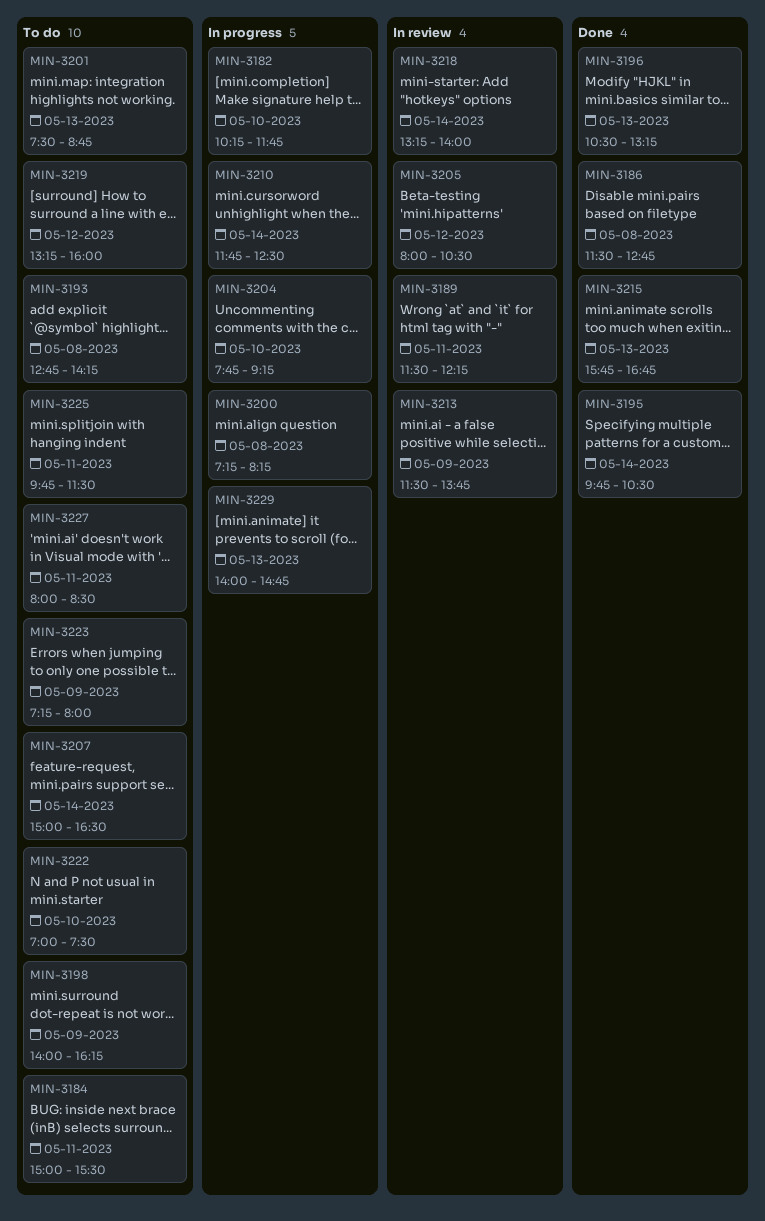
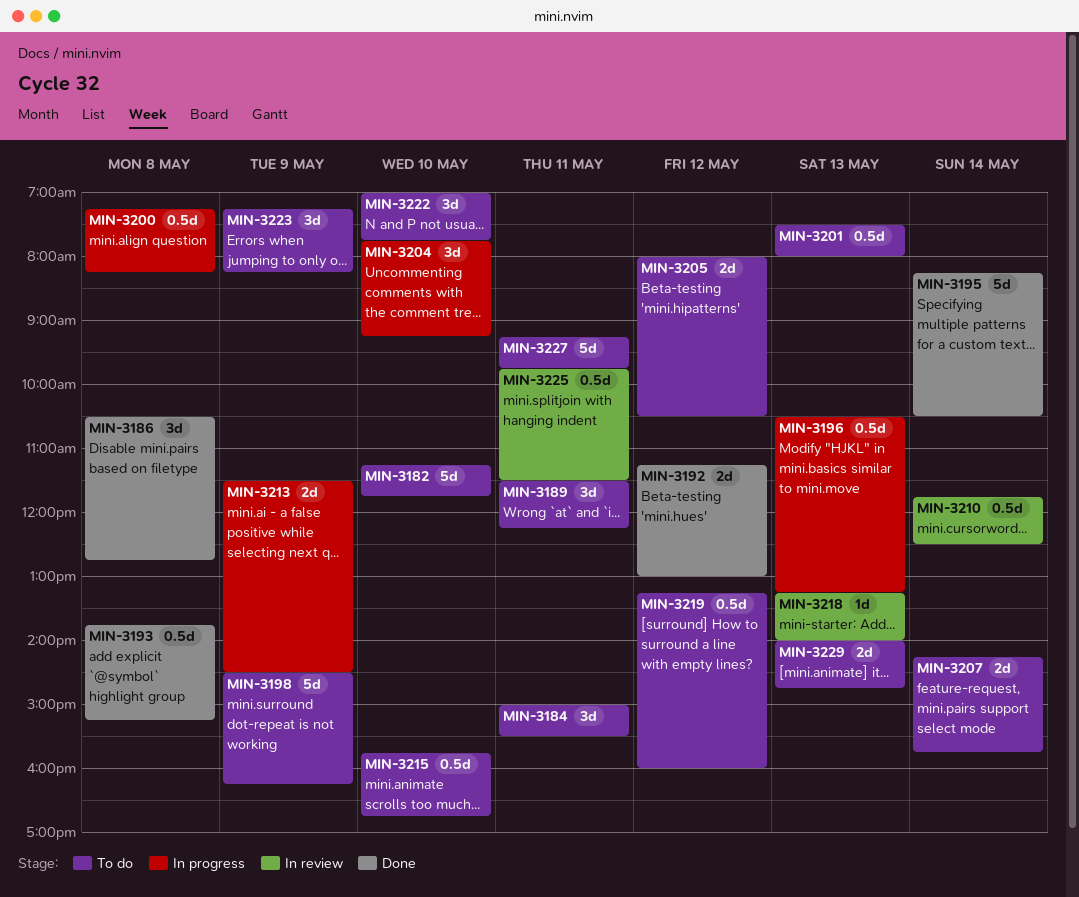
MIN-3182, status: In progress -> To do
MIN-3182, begins: 10:15 -> 11:15
MIN-3186, begins: 11:30 -> 10:30
MIN-3189, status: In review -> To do
MIN-3192: none -> present
MIN-3193, status: To do -> Done
MIN-3193, begins: 12:45 -> 13:45
MIN-3193, ends: 14:15 -> 15:15
MIN-3195, begins: 09:45 -> 08:15
MIN-3196, status: Done -> In progress
MIN-3198, begins: 14:00 -> 14:30
MIN-3201, ends: 08:45 -> 08:00
MIN-3205, status: In review -> To do
MIN-3207, begins: 15:00 -> 14:15
MIN-3207, ends: 16:30 -> 15:45
MIN-3210, status: In progress -> In review
MIN-3213, status: In review -> In progress
MIN-3213, ends: 13:45 -> 14:30
MIN-3215, status: Done -> To do
MIN-3215, day: May 13 -> May 10
MIN-3218, day: May 14 -> May 13
MIN-3222, ends: 07:30 -> 07:45
MIN-3223, ends: 08:00 -> 08:15
MIN-3225, status: To do -> In review
MIN-3227, begins: 08:00 -> 09:15
MIN-3227, ends: 08:30 -> 09:45
MIN-3229, status: In progress -> To do

